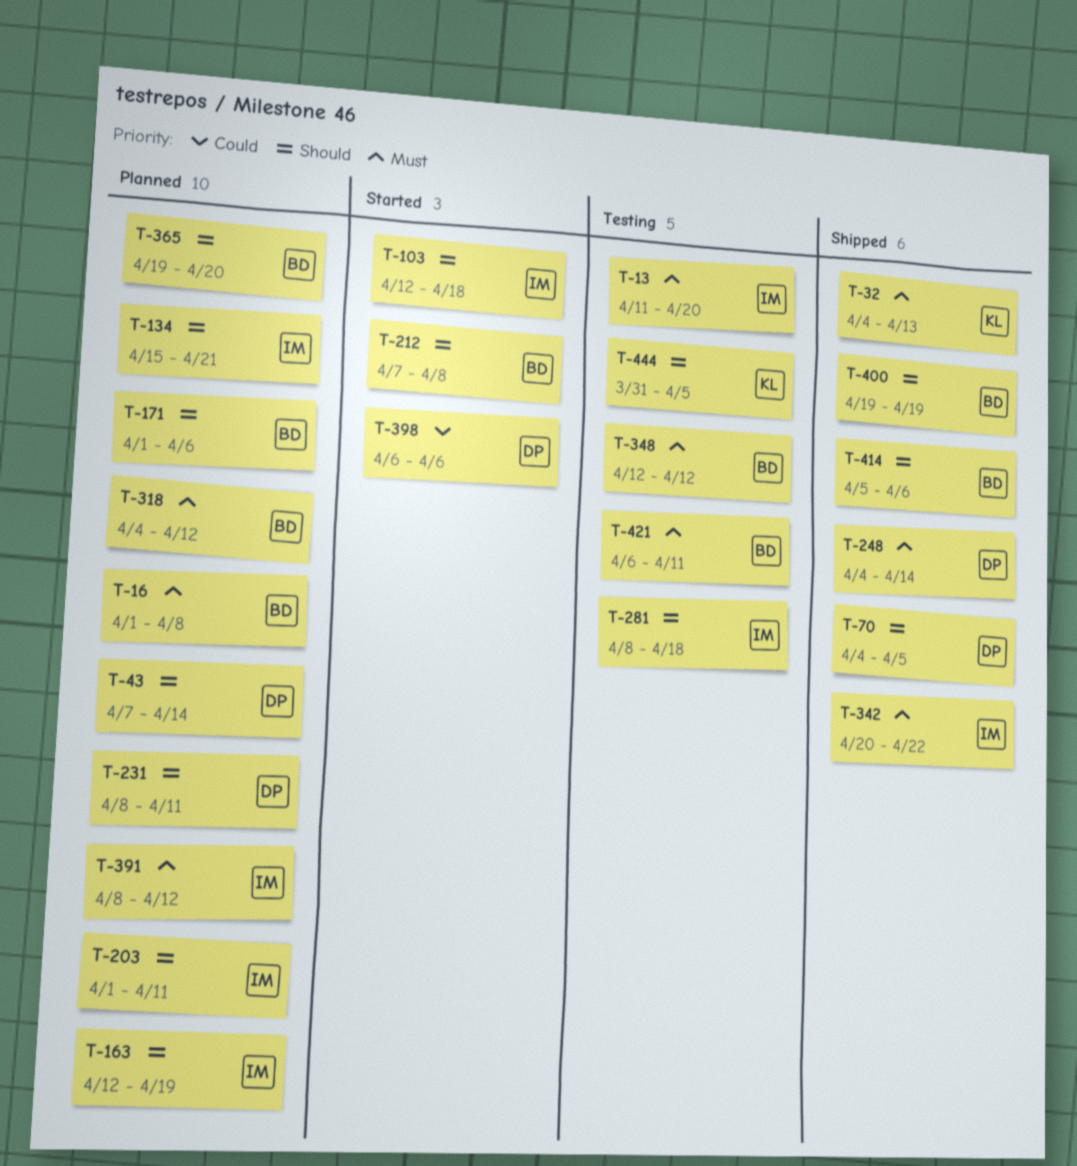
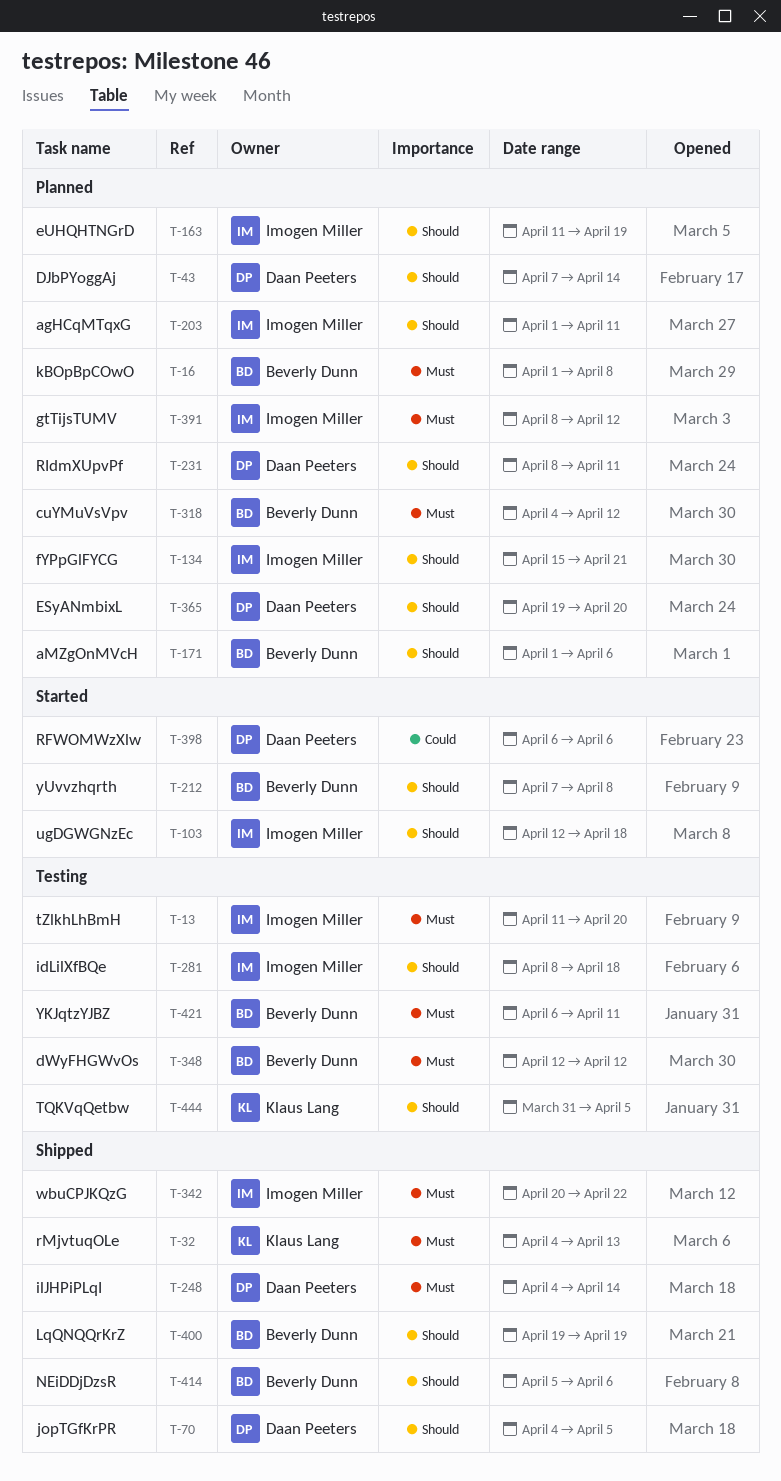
T-163, start: Apr 12 -> Apr 11
T-365, owner: Beverly Dunn -> Daan Peeters

